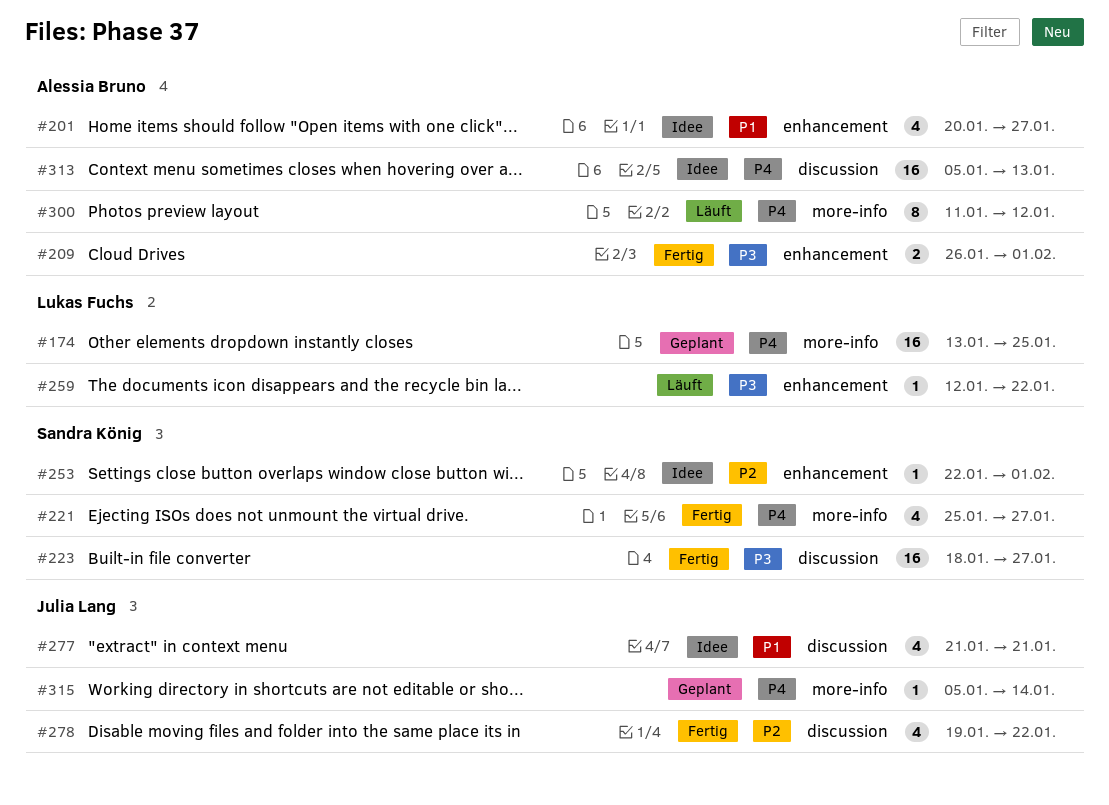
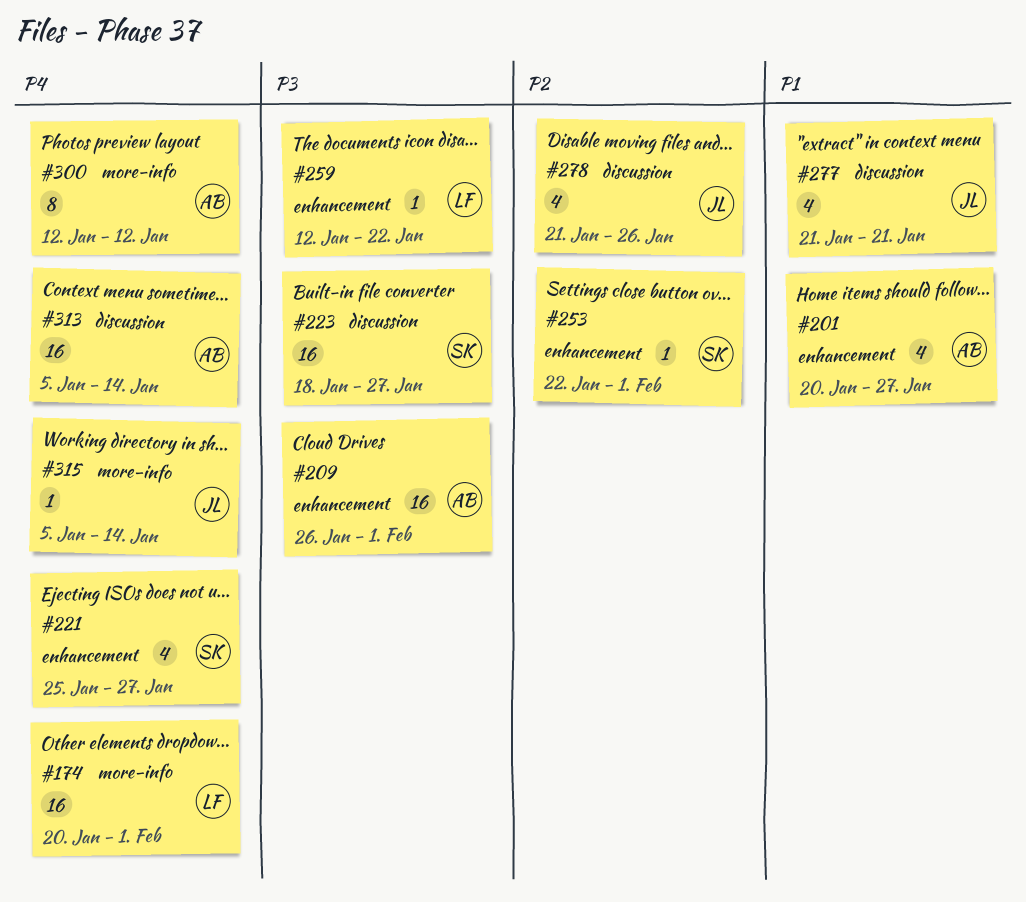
#174, start: Jan 13 -> Jan 20
#174, due: Jan 25 -> Feb 1
#209, estimate: 2 -> 16
#221, label: more-info -> enhancement
#278, start: Jan 19 -> Jan 21
#278, due: Jan 22 -> Jan 26
#300, start: Jan 11 -> Jan 12
#313, due: Jan 13 -> Jan 14

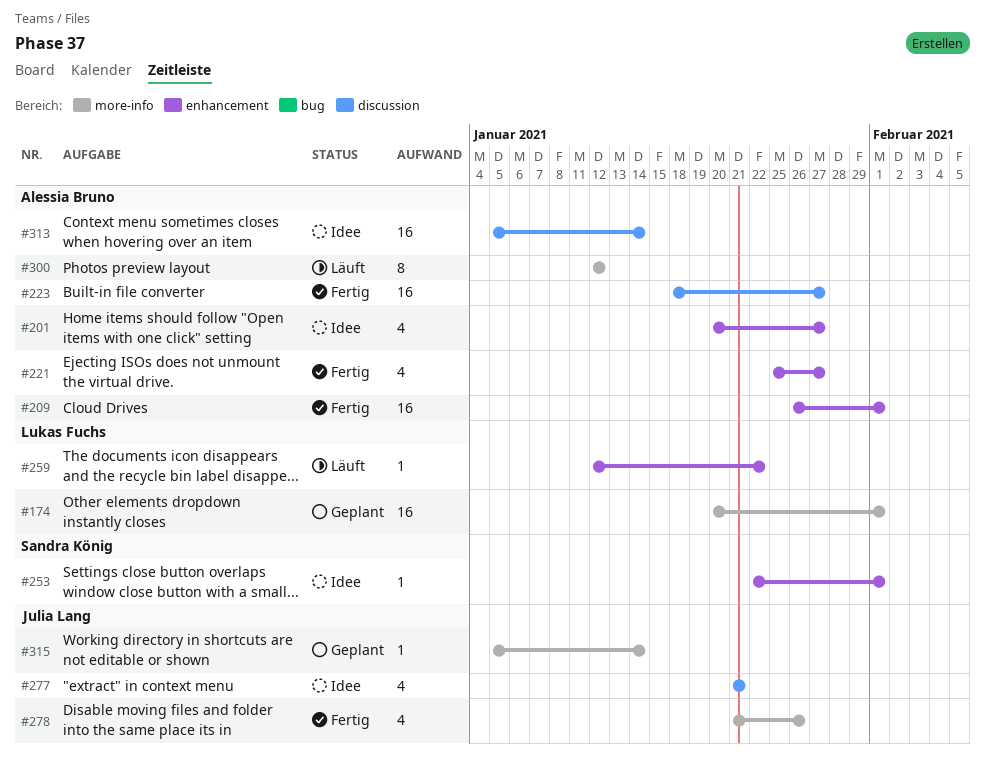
#221, owner: Sandra König -> Alessia Bruno
#223, owner: Sandra König -> Alessia Bruno
#278, label: discussion -> more-info

